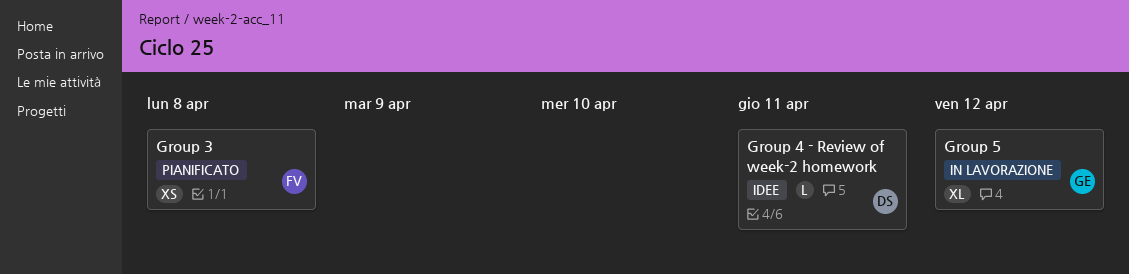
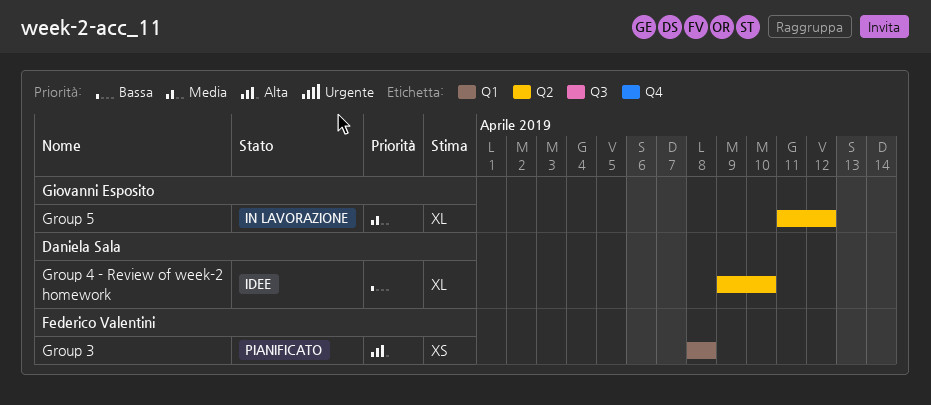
Group 4 - Review of week-2 homework, estimate: L -> XL
Group 4 - Review of week-2 homework, due: Apr 11 -> Apr 10

